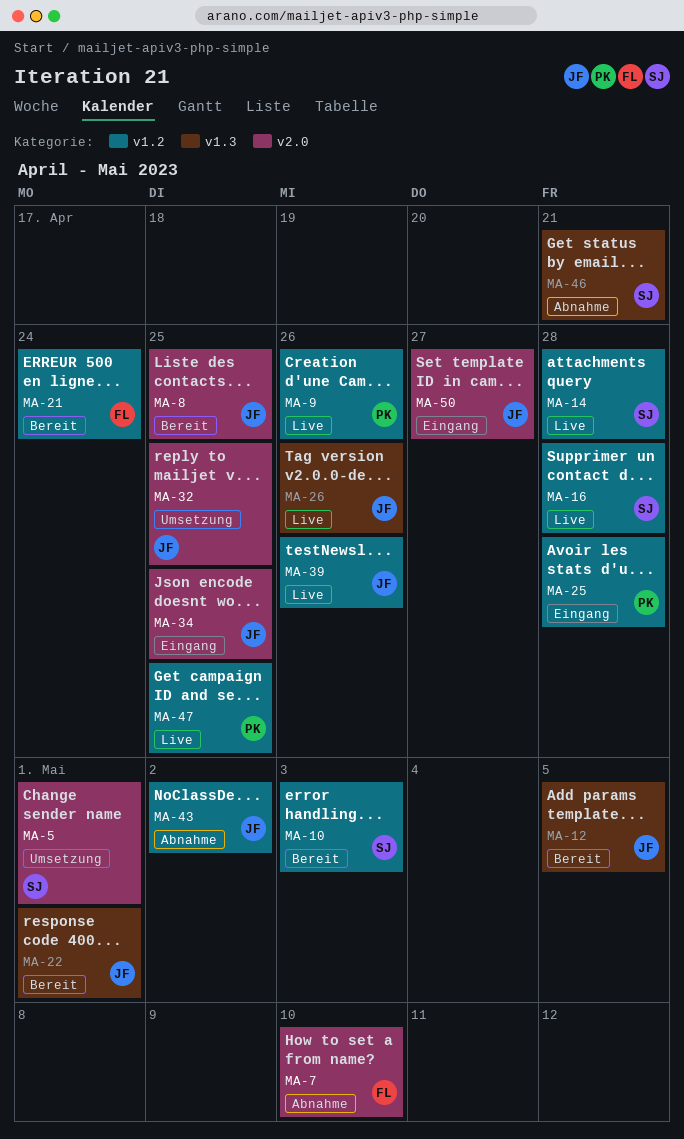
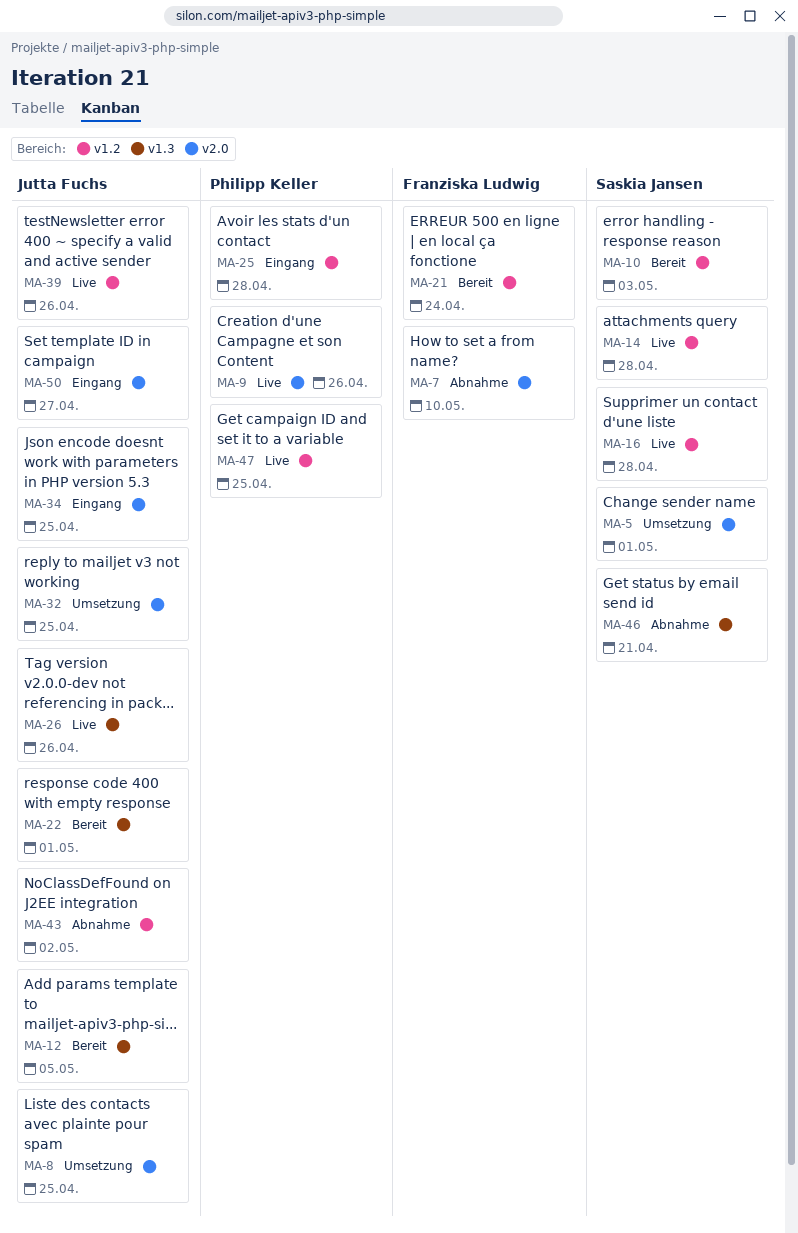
MA-8, status: Bereit -> Umsetzung
MA-9, label: v1.2 -> v2.0

